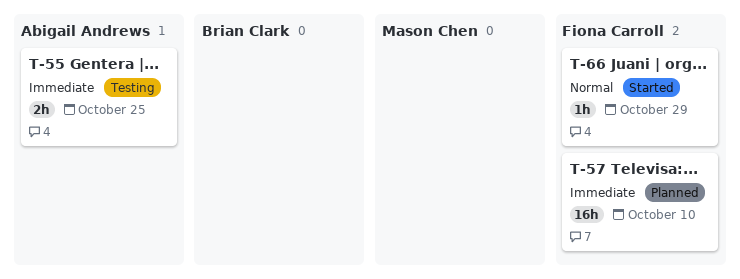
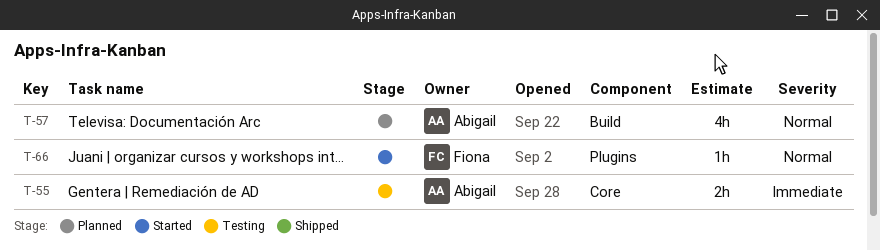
T-57, owner: Fiona Carroll -> Abigail Andrews
T-57, priority: Immediate -> Normal
T-57, estimate: 16h -> 4h

